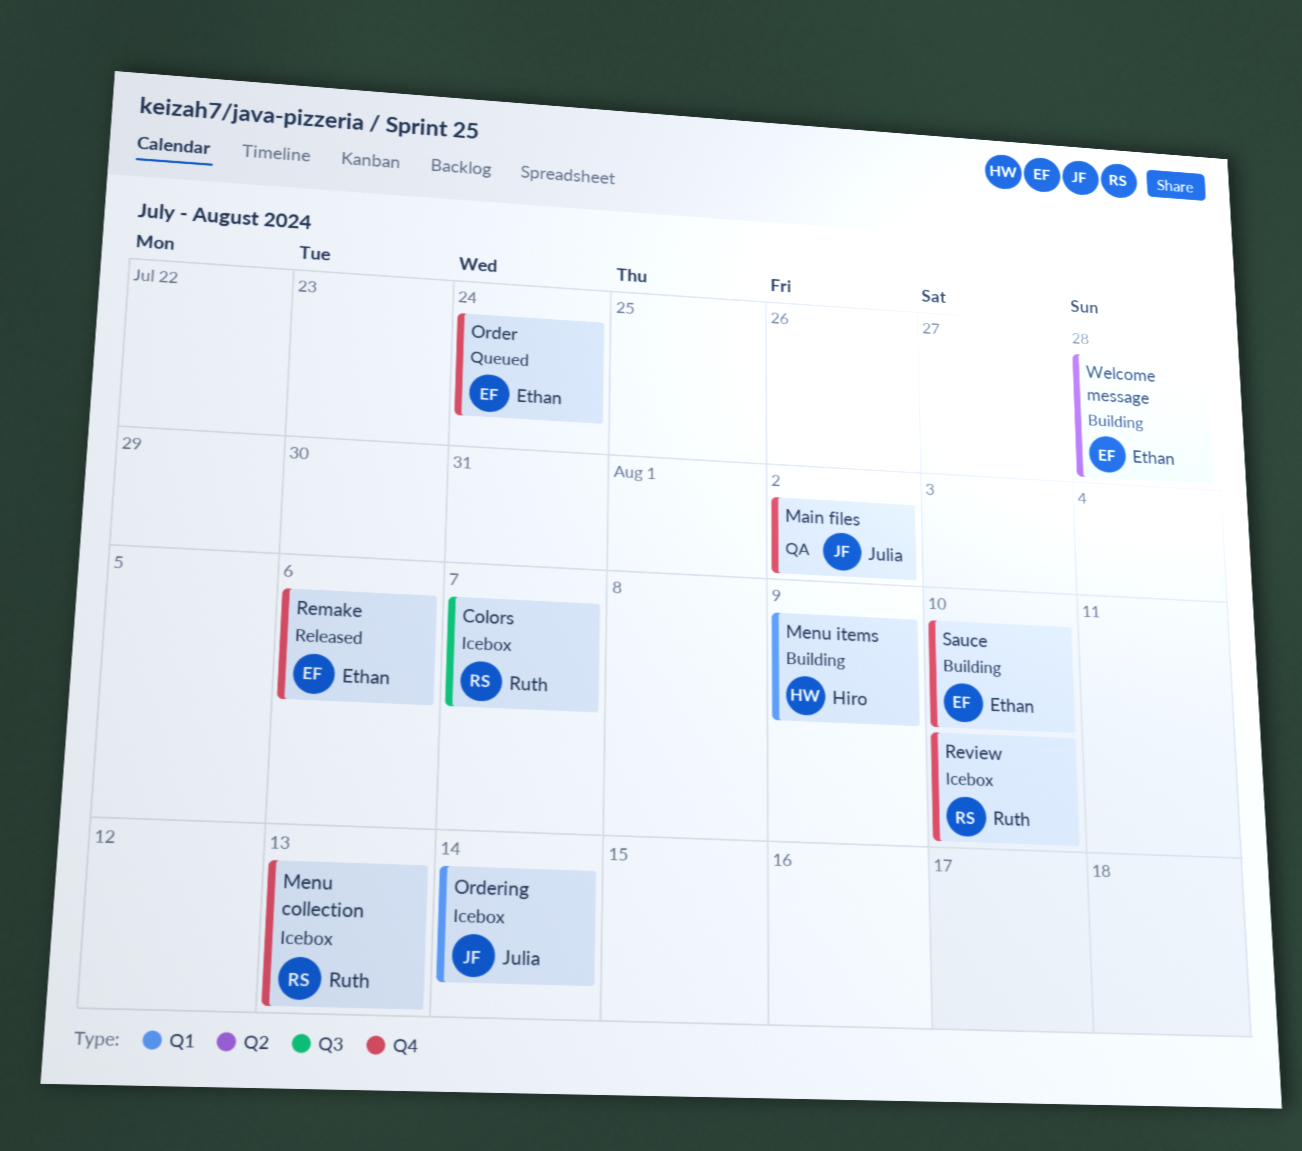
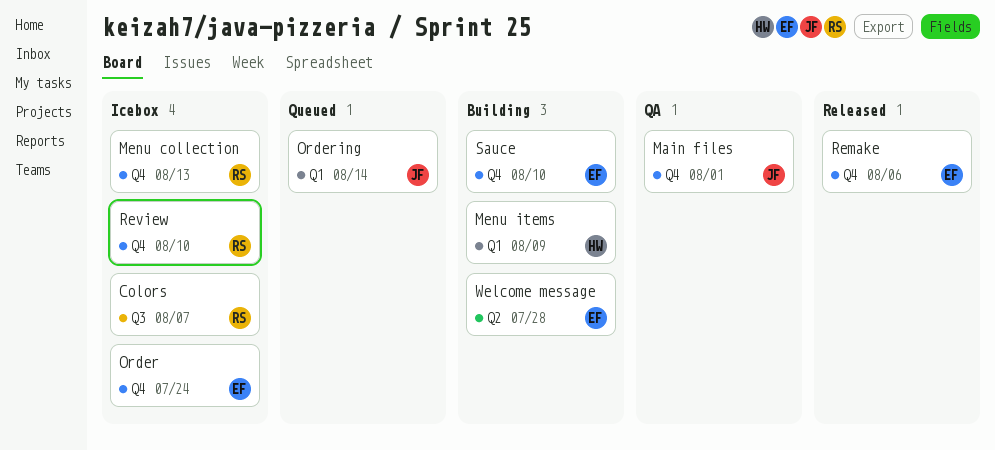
Main files, due: Aug 2 -> Aug 1
Order, status: Queued -> Icebox
Ordering, status: Icebox -> Queued

